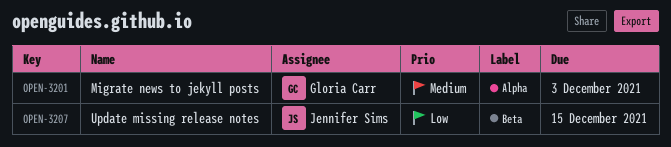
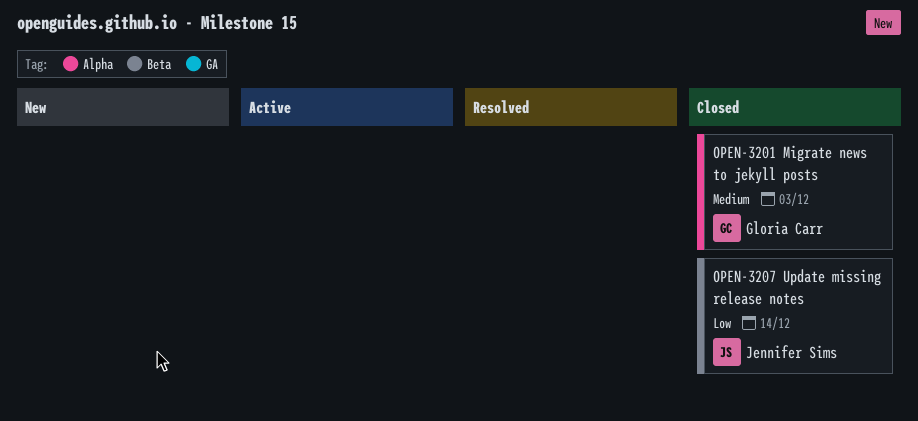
OPEN-3207, due: Dec 15 -> Dec 14

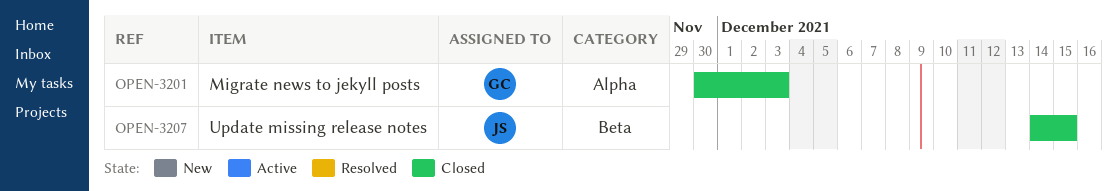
OPEN-3207, due: Dec 14 -> Dec 15

